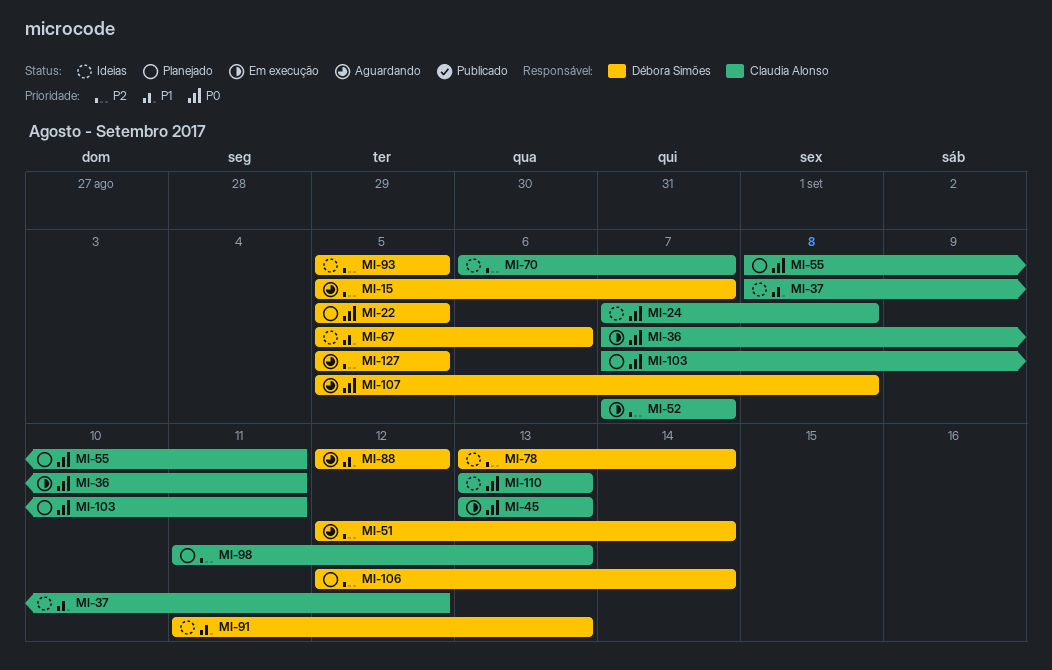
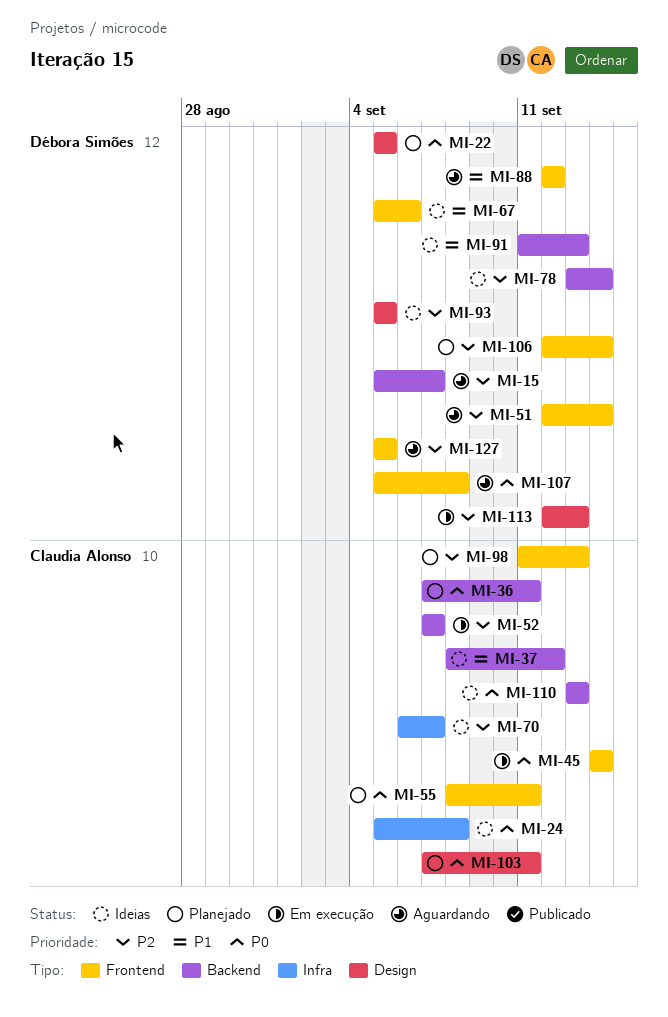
MI-24, start: Sep 7 -> Sep 5
MI-36, status: Em execução -> Planejado
MI-45, start: Sep 13 -> Sep 14
MI-45, due: Sep 13 -> Sep 14
MI-113: none -> present

